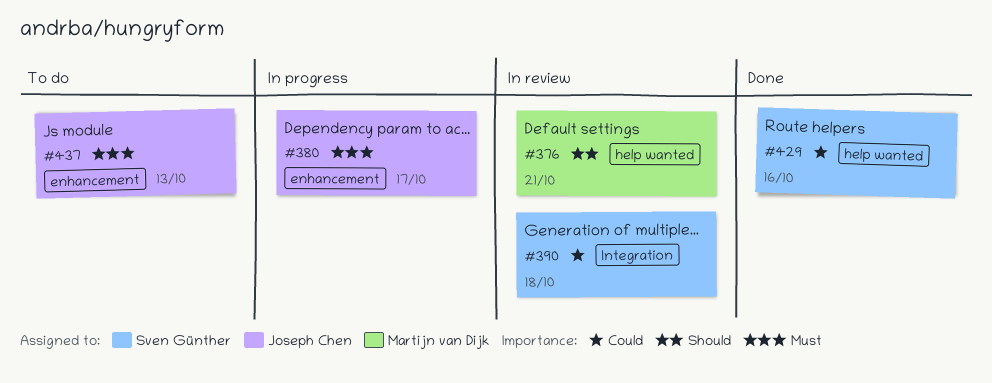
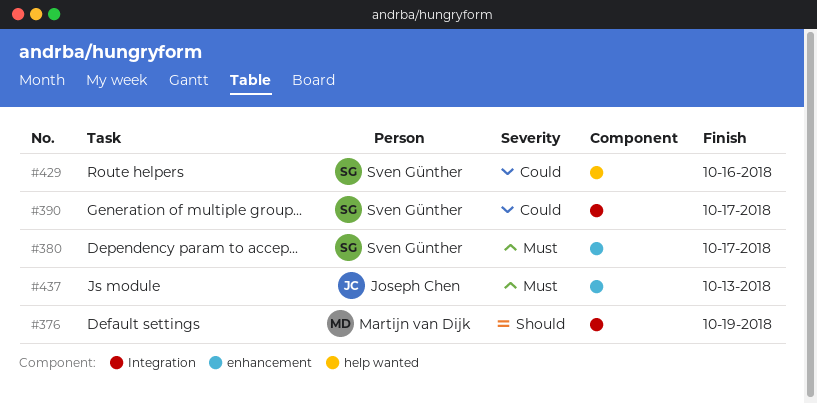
#376, label: help wanted -> Integration
#376, due: Oct 21 -> Oct 19
#380, owner: Joseph Chen -> Sven Günther
#390, due: Oct 18 -> Oct 17

